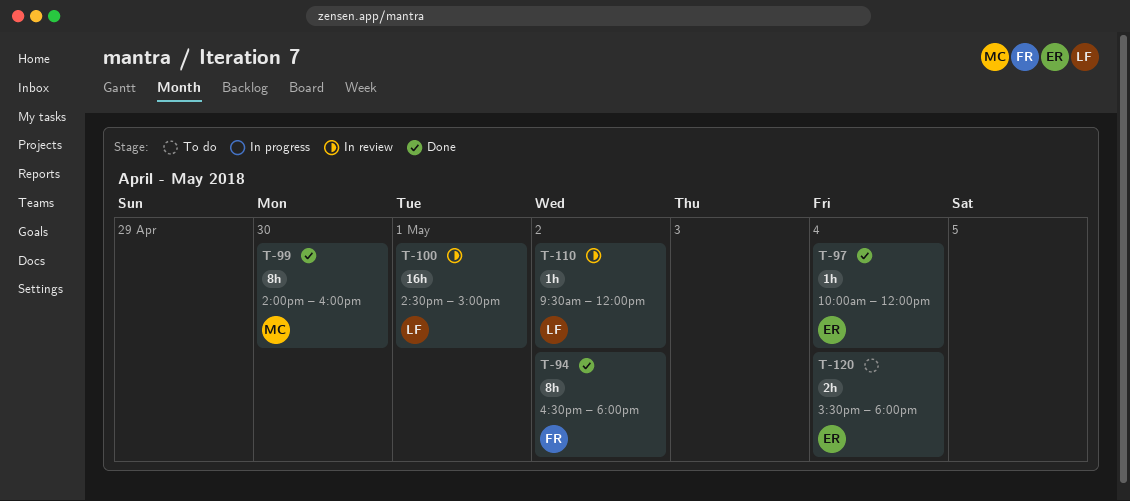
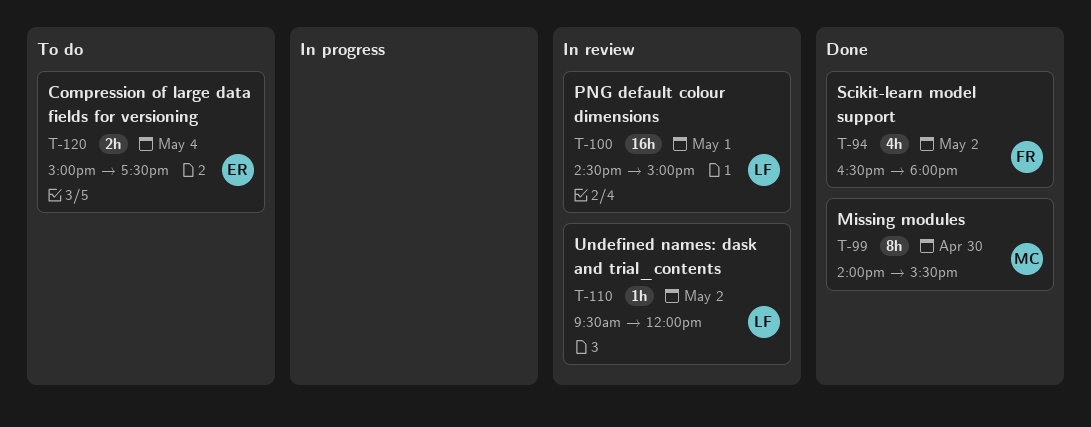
T-94, estimate: 8h -> 4h
T-97: present -> none
T-99, ends: 16:00 -> 15:30
T-120, begins: 15:30 -> 15:00
T-120, ends: 18:00 -> 17:30

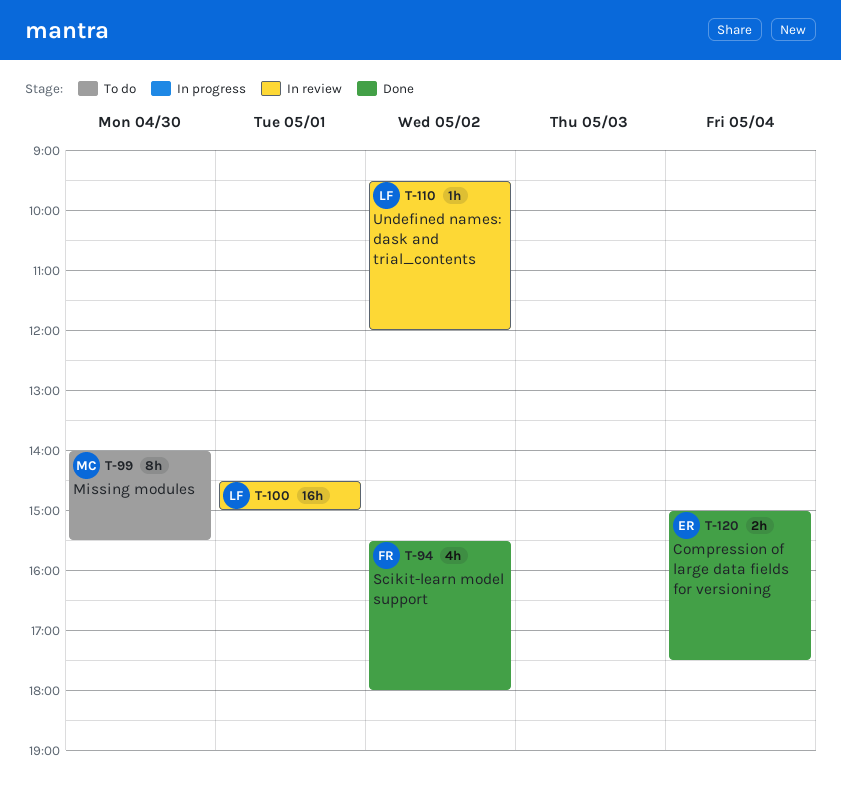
T-94, begins: 16:30 -> 15:30
T-99, status: Done -> To do
T-120, status: To do -> Done

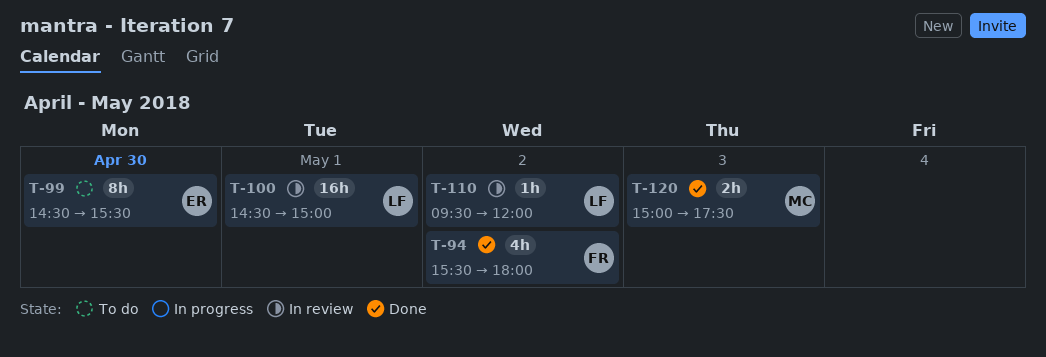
T-99, owner: MC -> ER
T-99, begins: 14:00 -> 14:30
T-120, owner: ER -> MC
T-120, day: May 4 -> May 3

